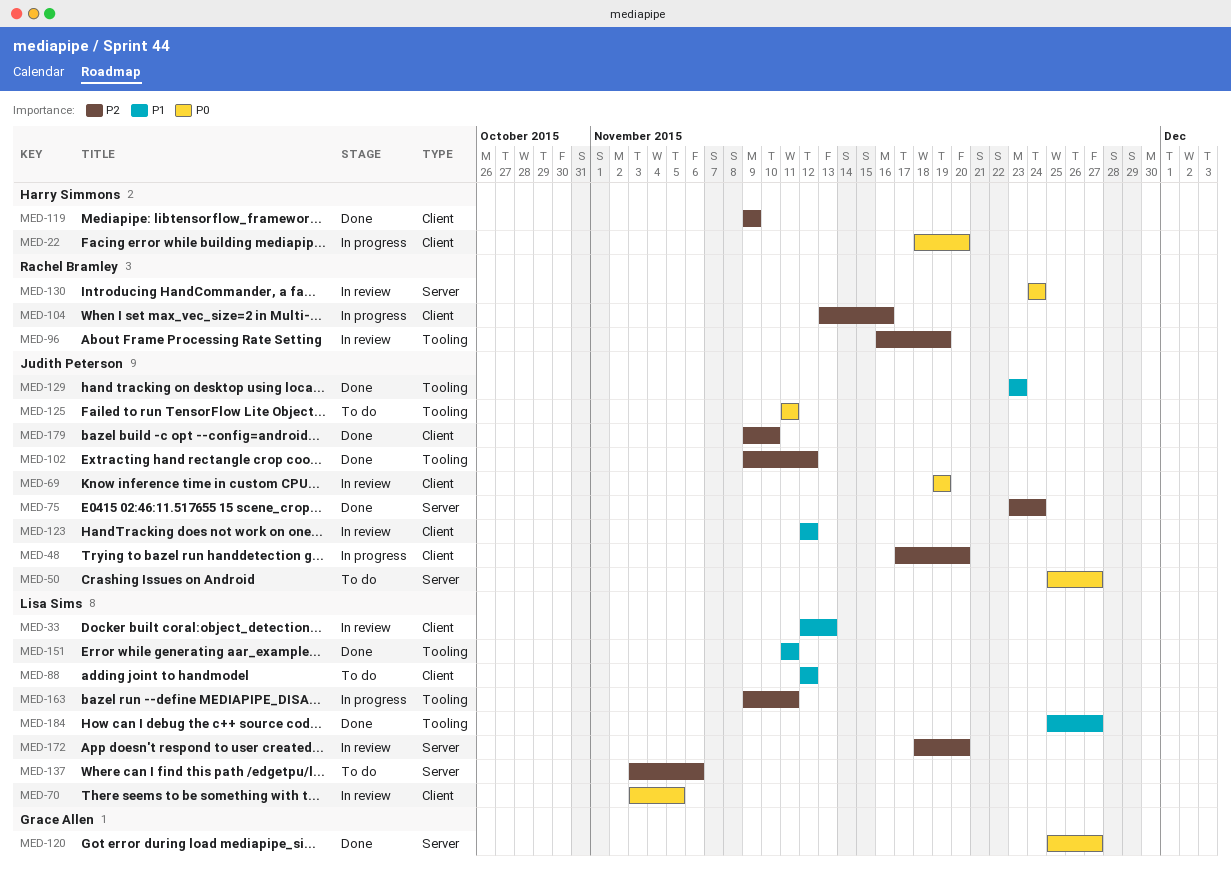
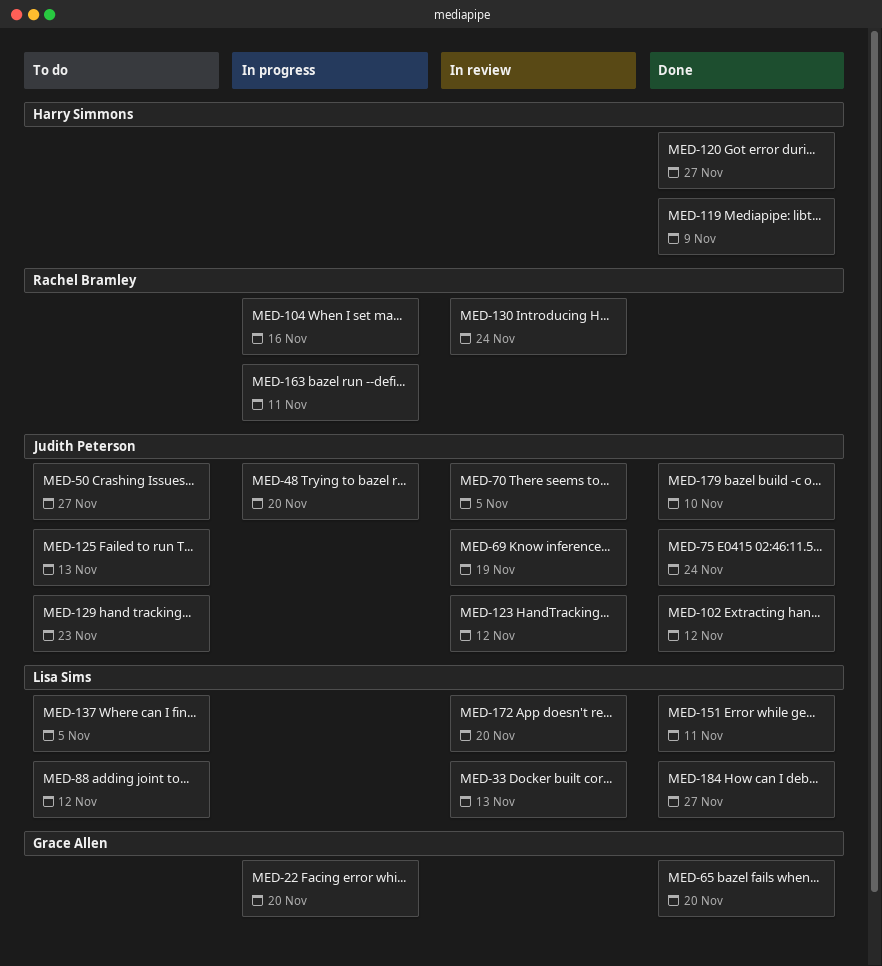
MED-22, owner: Harry Simmons -> Grace Allen
MED-65: none -> present
MED-70, owner: Lisa Sims -> Judith Peterson
MED-96: present -> none
MED-120, owner: Grace Allen -> Harry Simmons
MED-125, due: Nov 11 -> Nov 13
MED-129, status: Done -> To do
MED-137, due: Nov 6 -> Nov 5
MED-163, owner: Lisa Sims -> Rachel Bramley

